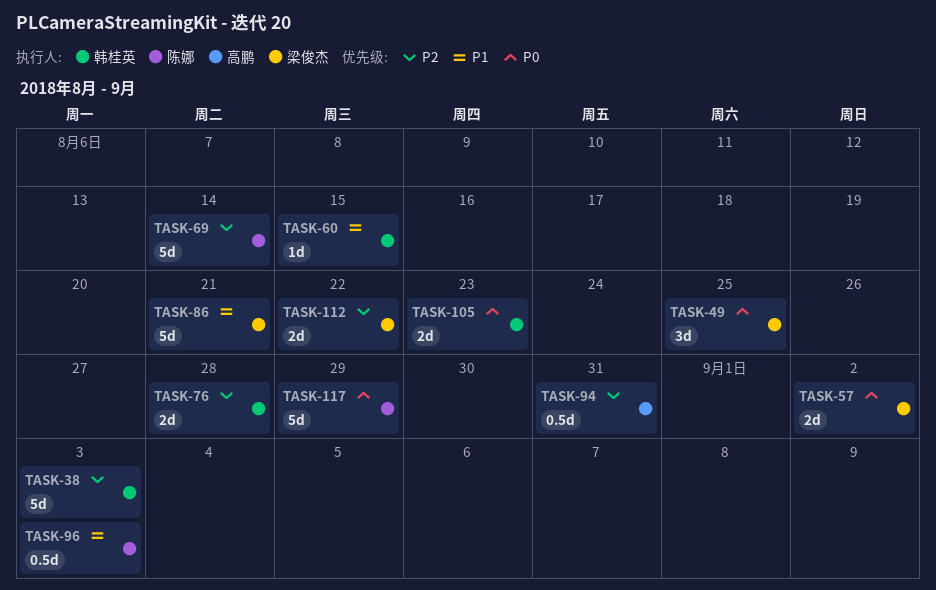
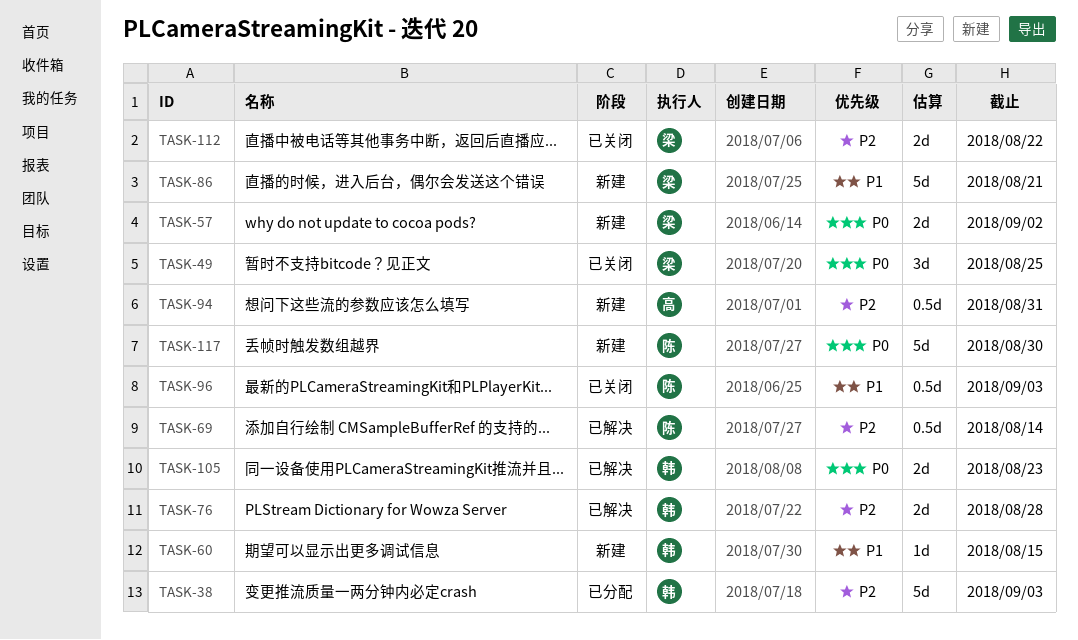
TASK-69, estimate: 5d -> 0.5d
TASK-117, due: Aug 29 -> Aug 30

